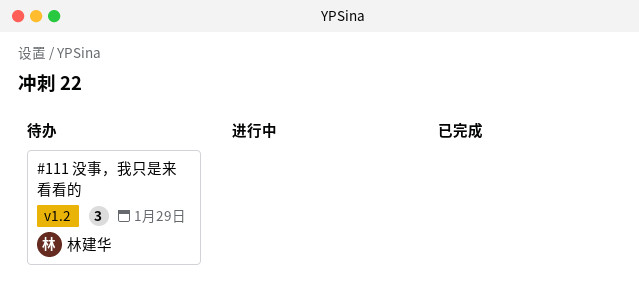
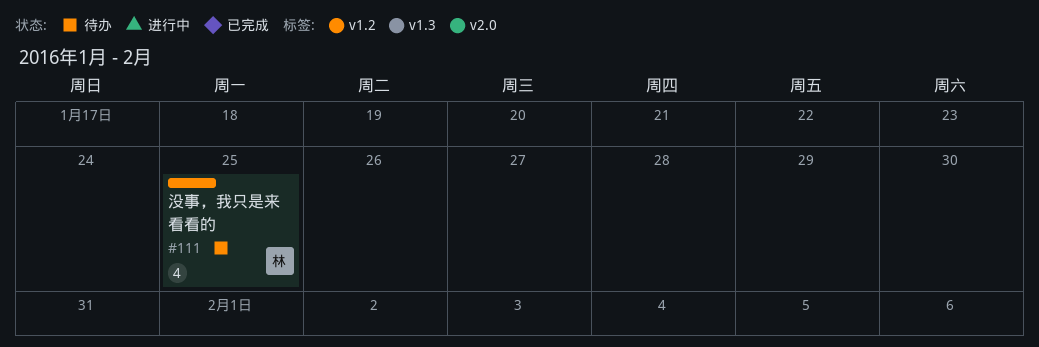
#111, estimate: 3 -> 4
#111, due: Jan 29 -> Jan 25

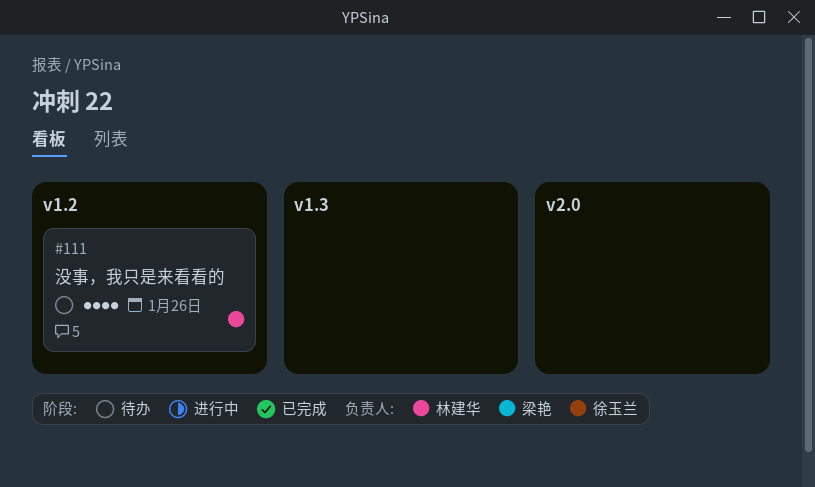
#111, due: Jan 25 -> Jan 26

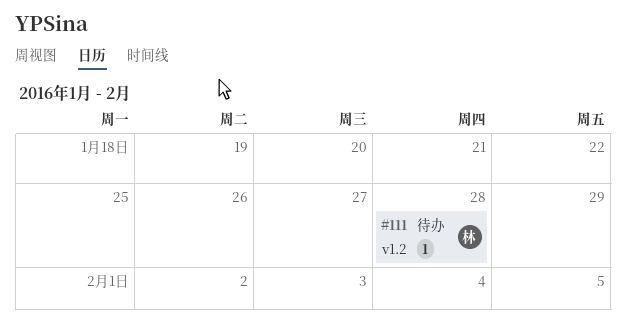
#111, estimate: 4 -> 1
#111, due: Jan 26 -> Jan 28

